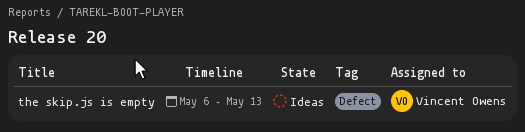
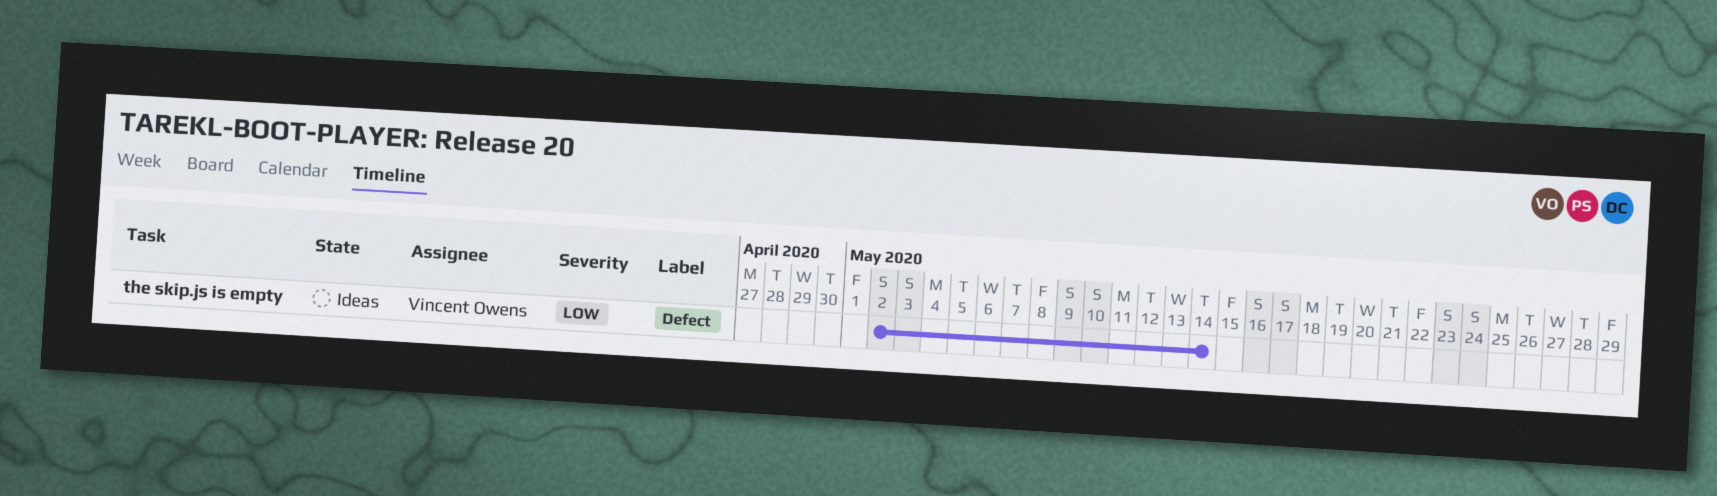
the skip.js is empty, start: May 6 -> May 2
the skip.js is empty, due: May 13 -> May 14

